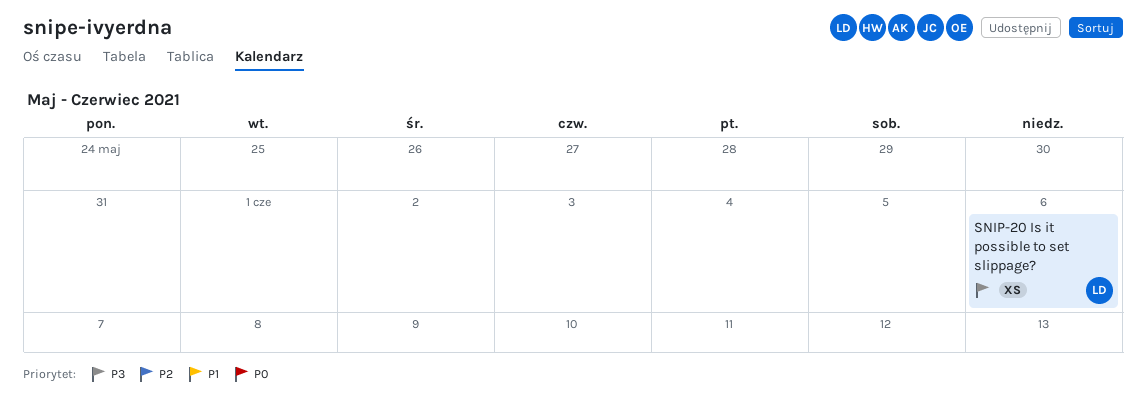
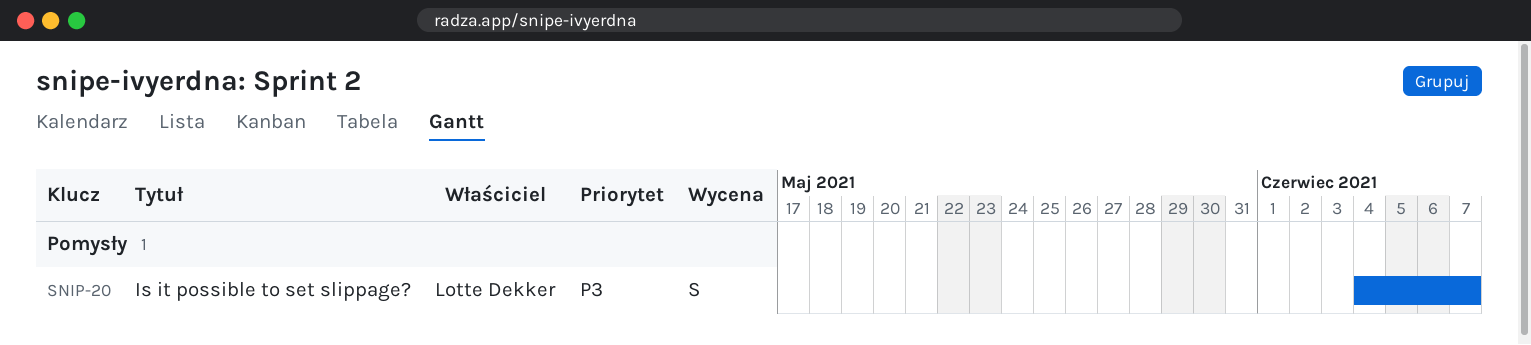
SNIP-20, estimate: XS -> S
SNIP-20, due: Jun 6 -> Jun 7

